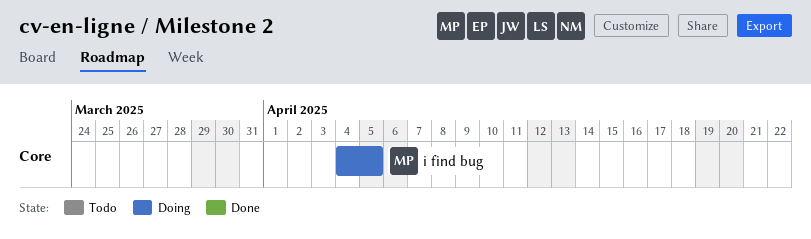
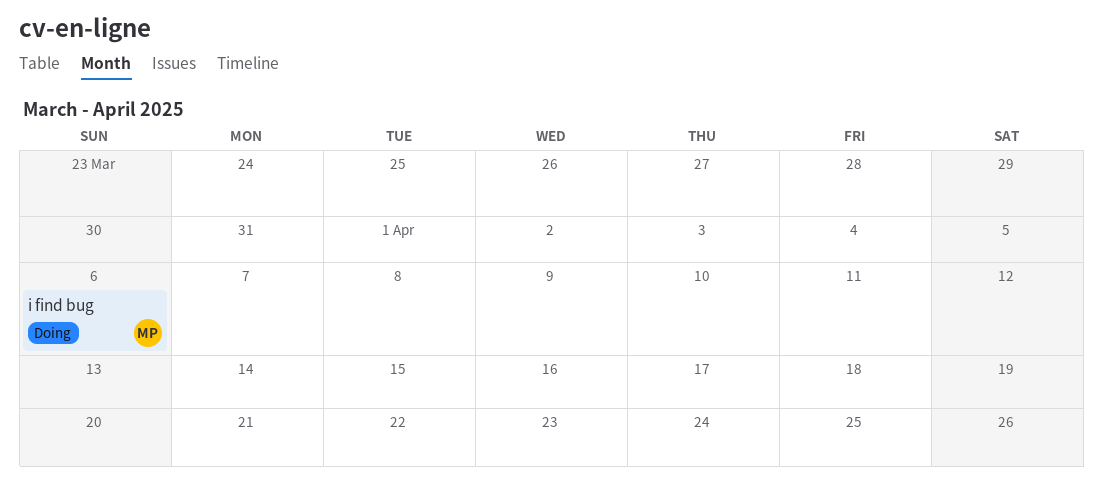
i find bug, due: Apr 5 -> Apr 6

